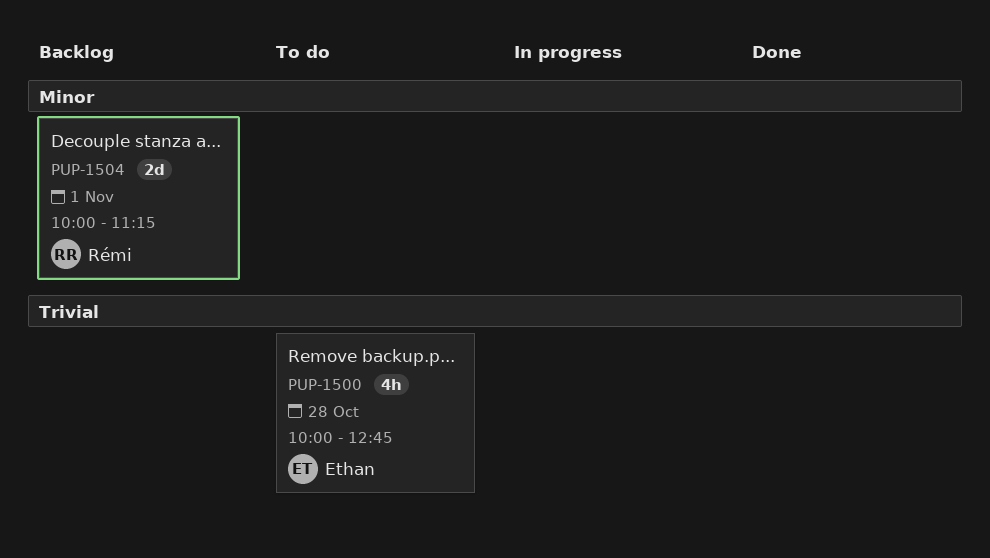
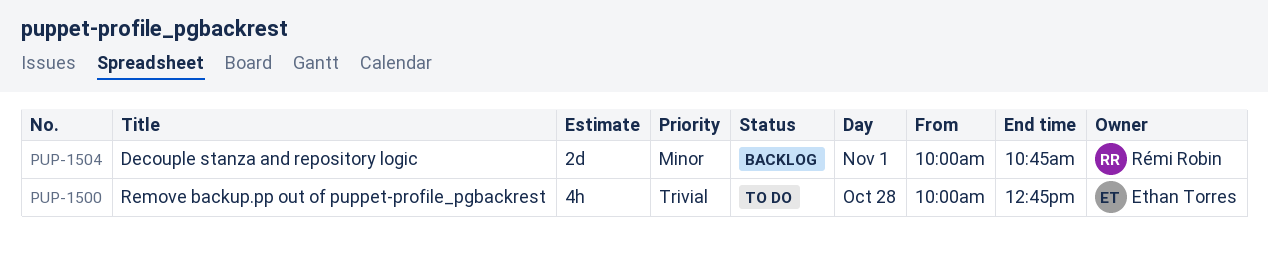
PUP-1504, ends: 11:15 -> 10:45

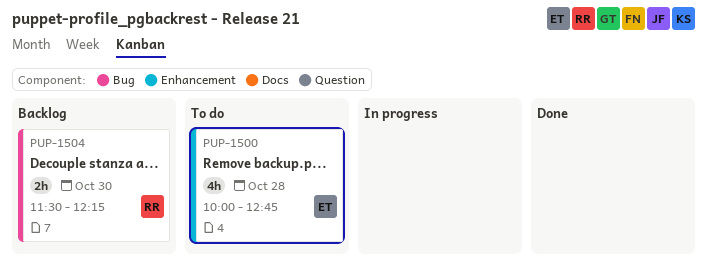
PUP-1504, estimate: 2d -> 2h
PUP-1504, day: Nov 1 -> Oct 30
PUP-1504, begins: 10:00 -> 11:30
PUP-1504, ends: 10:45 -> 12:15

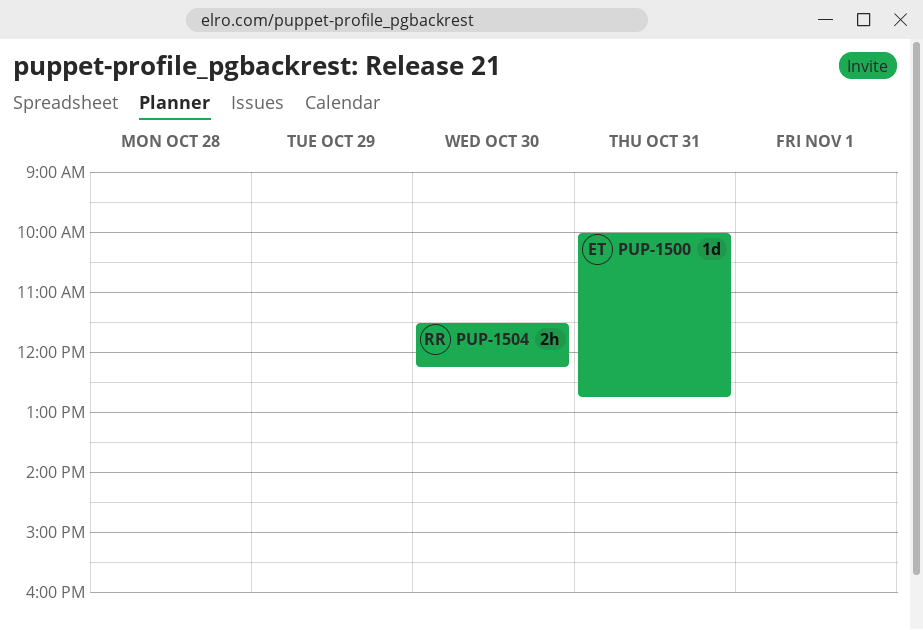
PUP-1500, estimate: 4h -> 1d
PUP-1500, day: Oct 28 -> Oct 31

